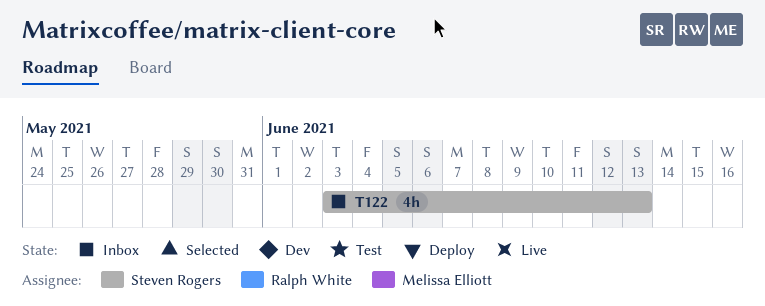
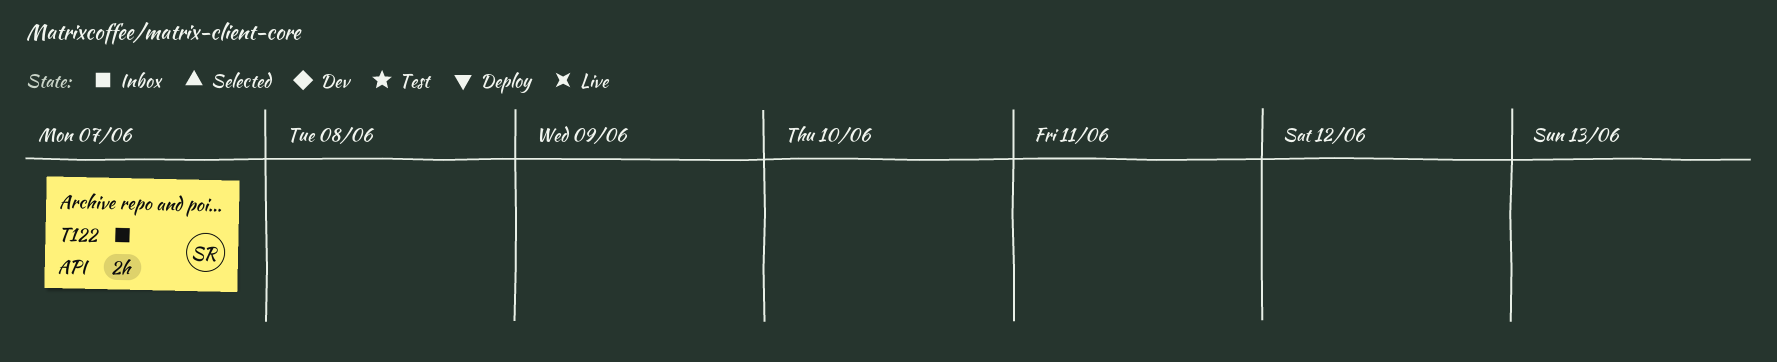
T122, estimate: 4h -> 2h
T122, due: Jun 13 -> Jun 7

